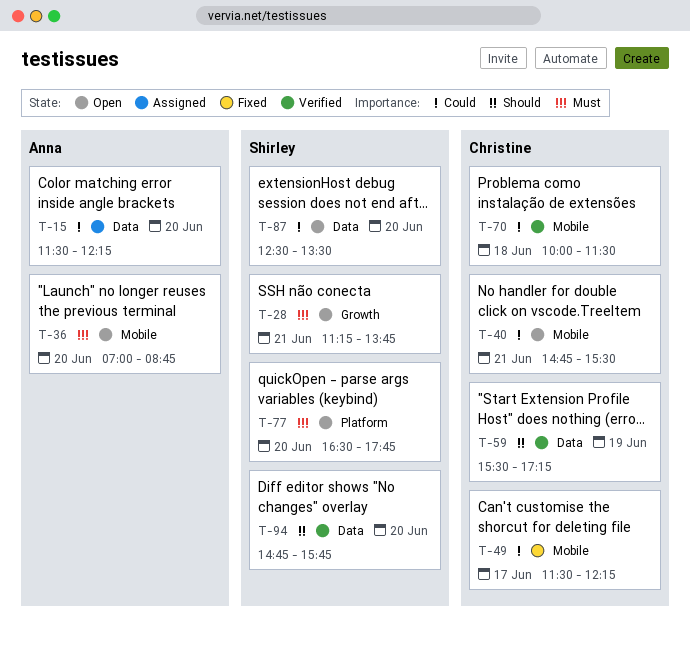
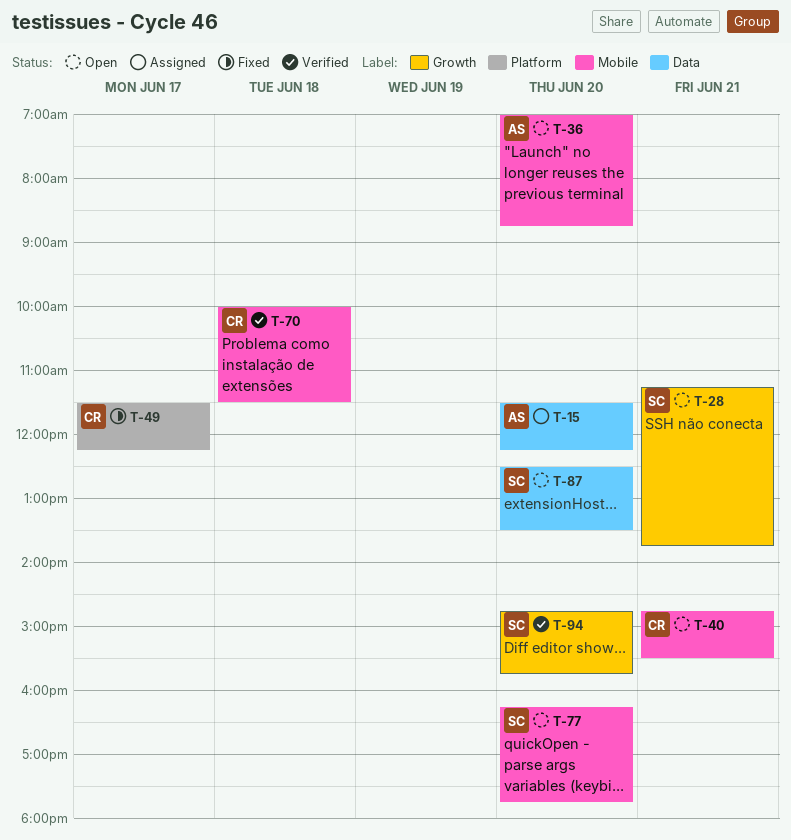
T-49, label: Mobile -> Platform
T-59: present -> none
T-77, label: Platform -> Mobile
T-77, begins: 16:30 -> 16:15
T-94, label: Data -> Growth

